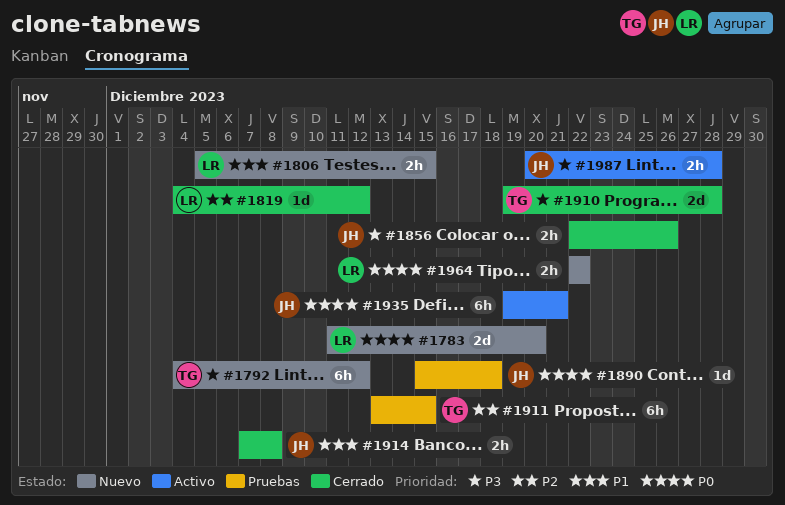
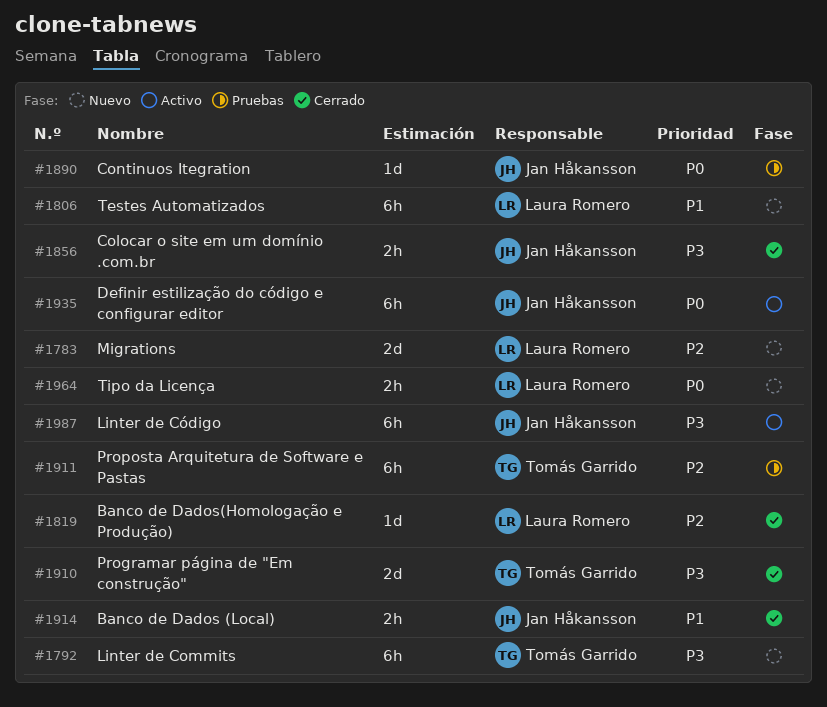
#1783, priority: P0 -> P2
#1806, estimate: 2h -> 6h
#1987, estimate: 2h -> 6h

